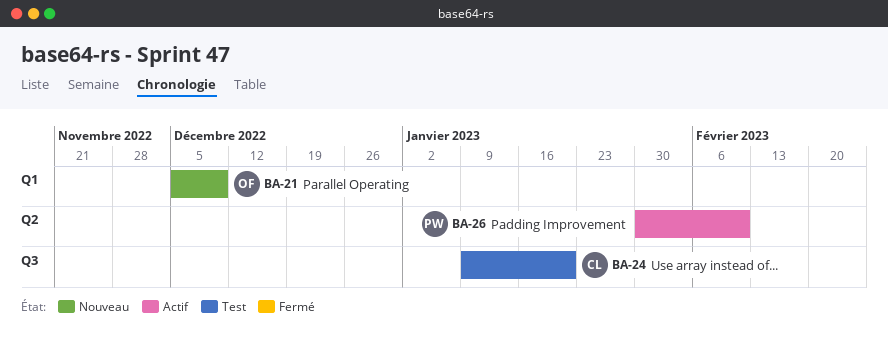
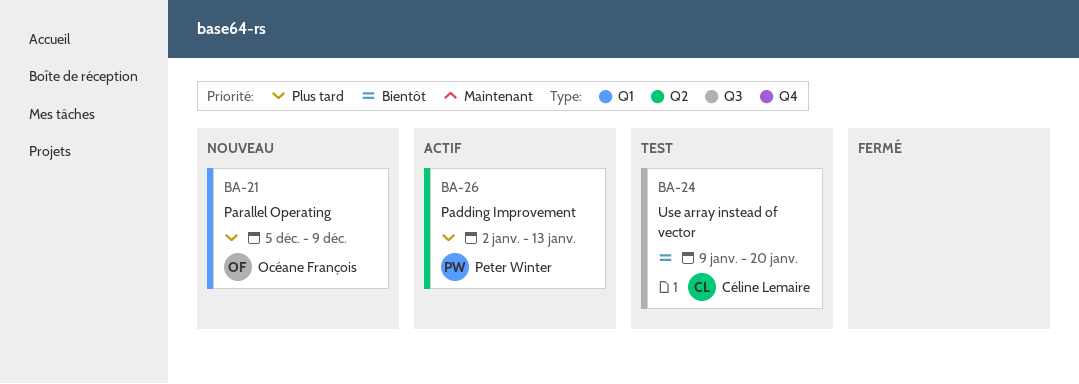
BA-26, start: Jan 30 -> Jan 2
BA-26, due: Feb 10 -> Jan 13

